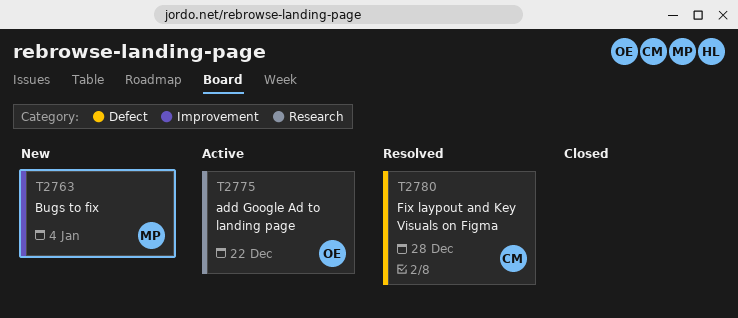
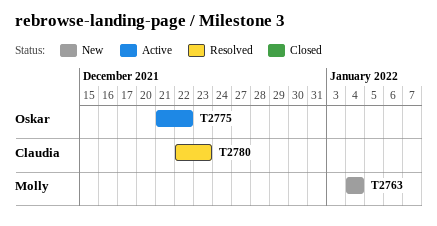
T2780, due: Dec 28 -> Dec 23

